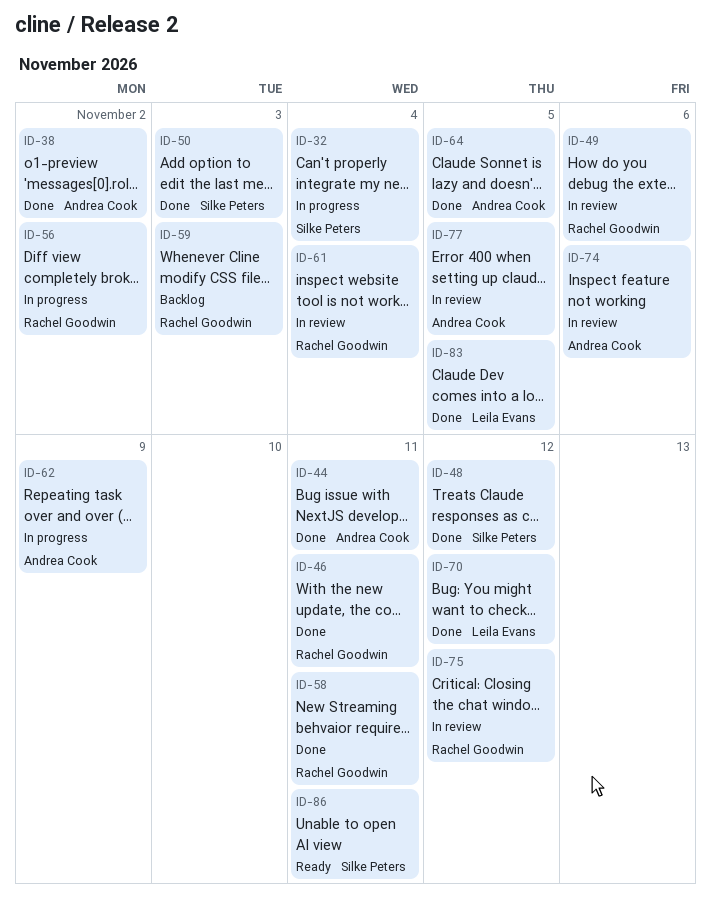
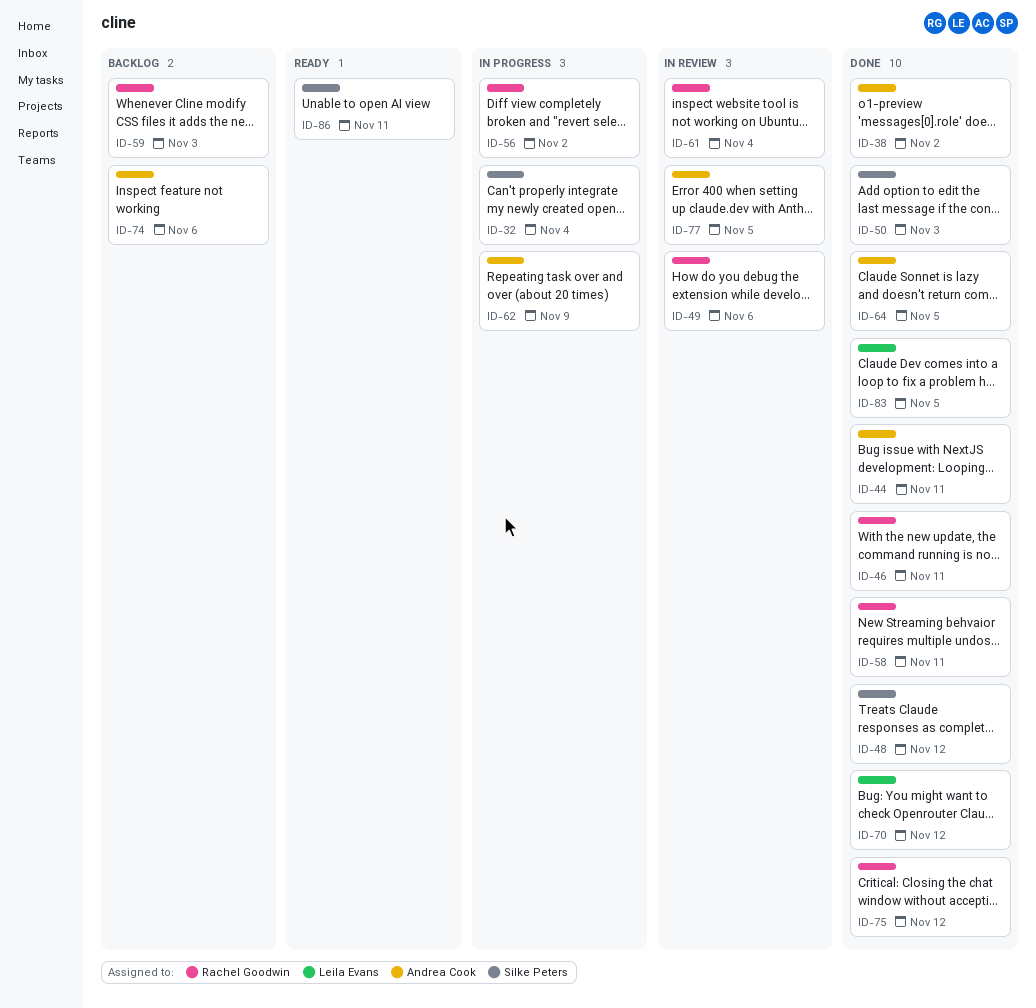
ID-74, status: In review -> Backlog
ID-75, status: In review -> Done

